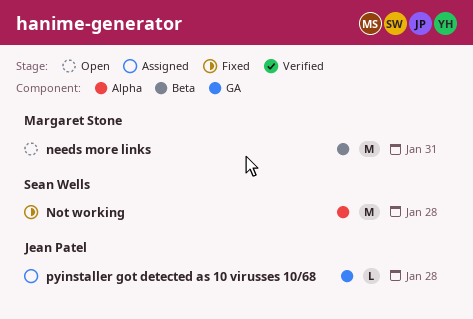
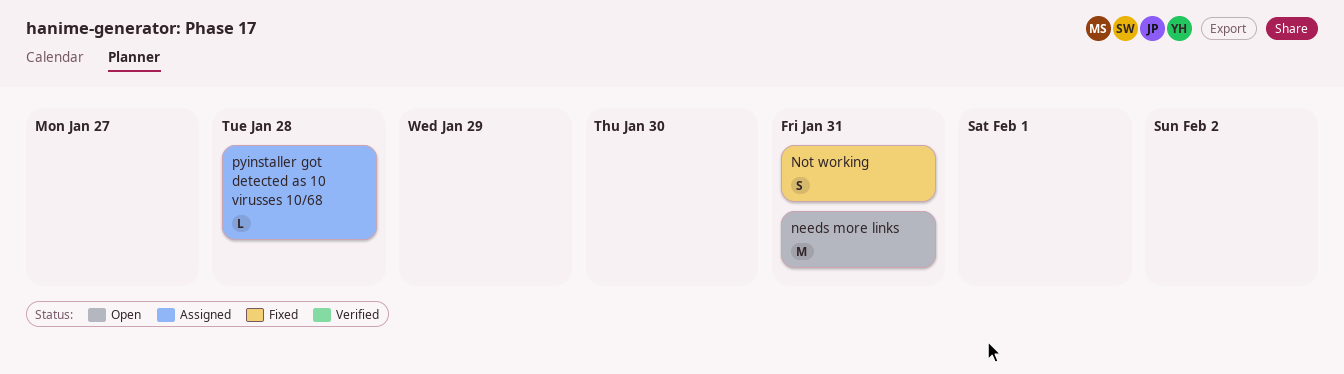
Not working, estimate: M -> S
Not working, due: Jan 28 -> Jan 31

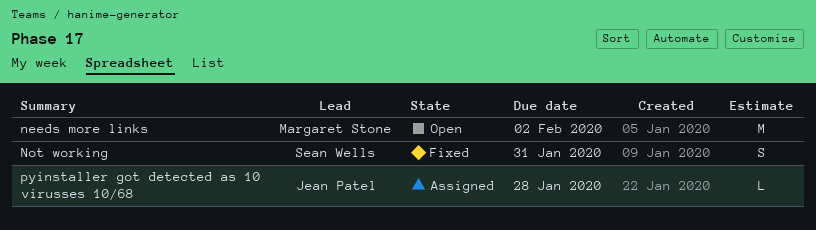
needs more links, due: Jan 31 -> Feb 2

